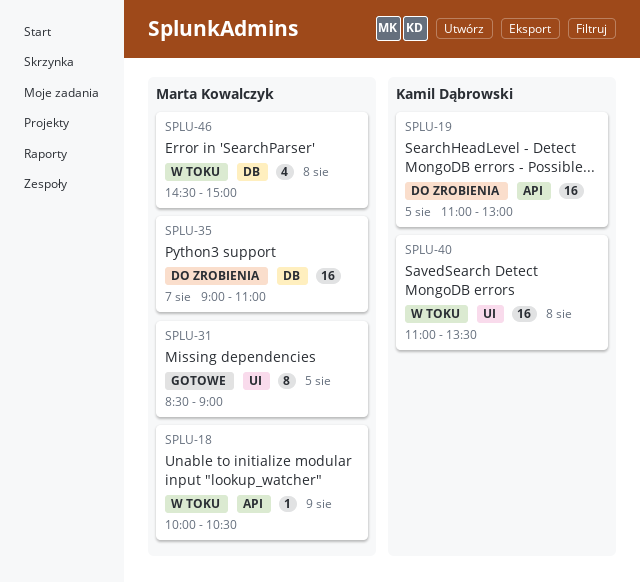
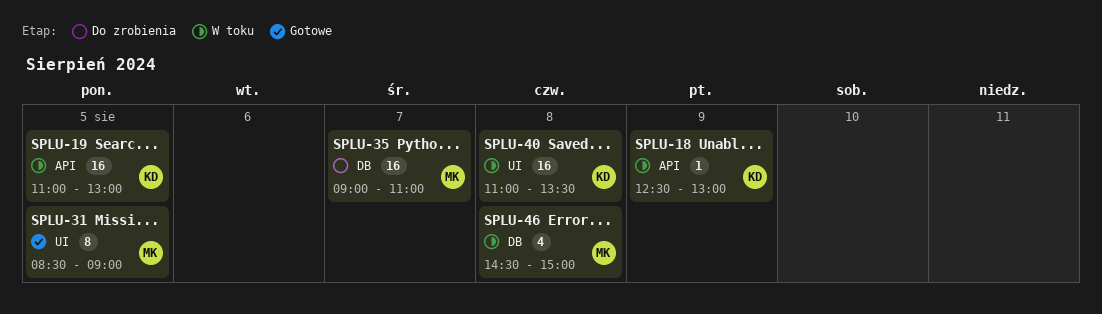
SPLU-18, owner: Marta Kowalczyk -> Kamil Dąbrowski
SPLU-18, begins: 10:00 -> 12:30
SPLU-18, ends: 10:30 -> 13:00
SPLU-19, status: Do zrobienia -> W toku

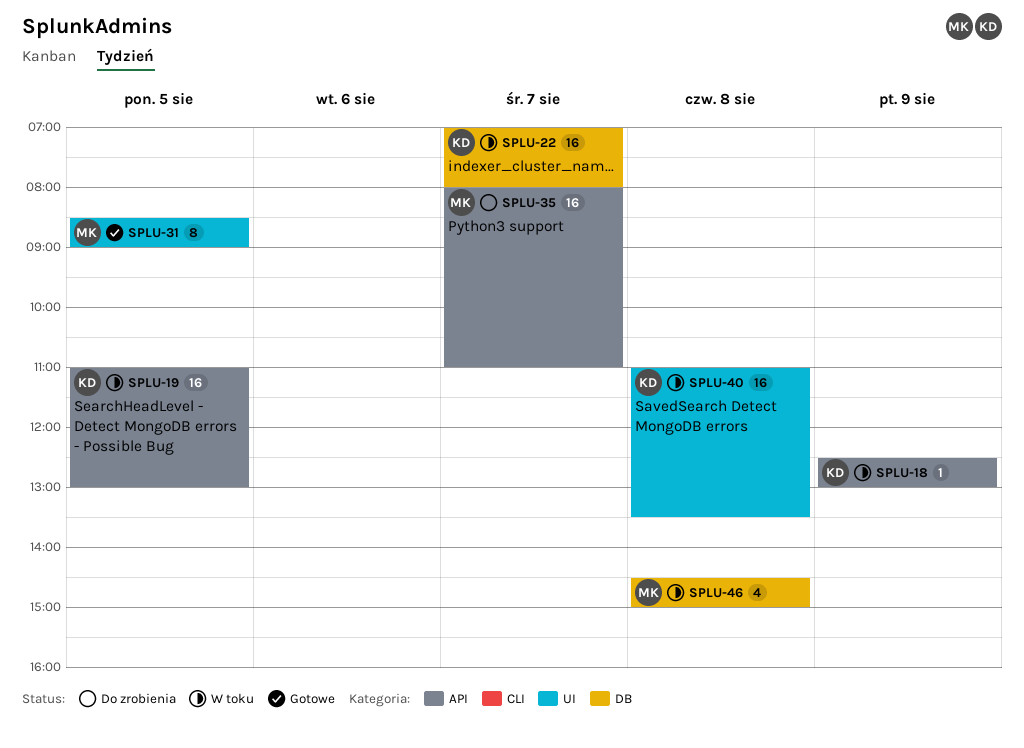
SPLU-22: none -> present
SPLU-35, label: DB -> API
SPLU-35, begins: 09:00 -> 08:00

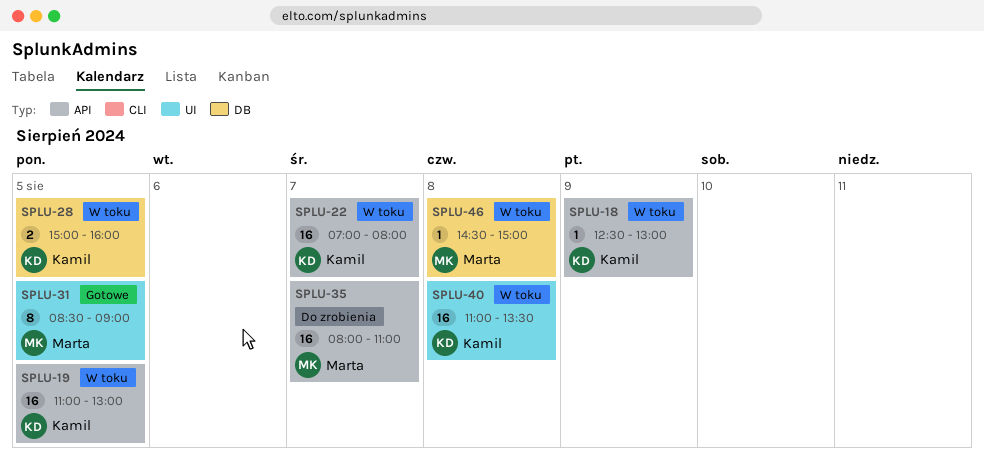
SPLU-22, label: DB -> API
SPLU-28: none -> present
SPLU-46, estimate: 4 -> 1

